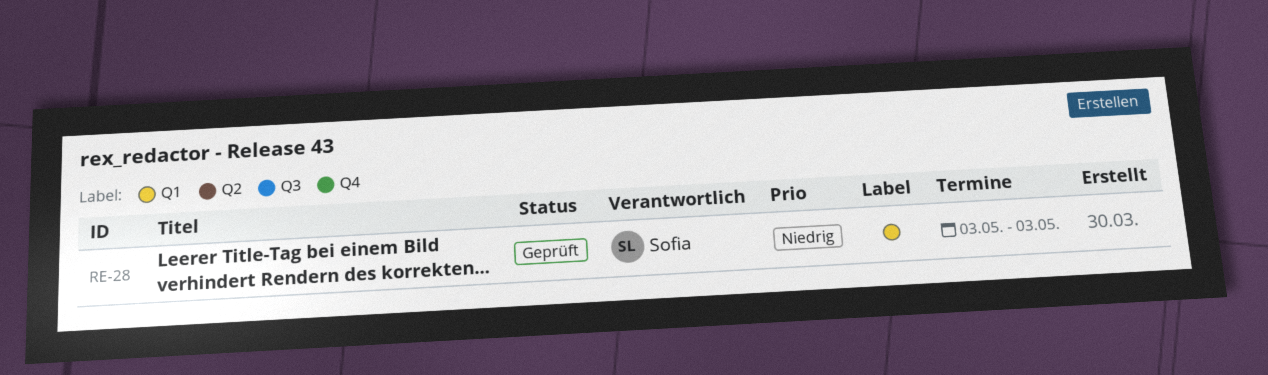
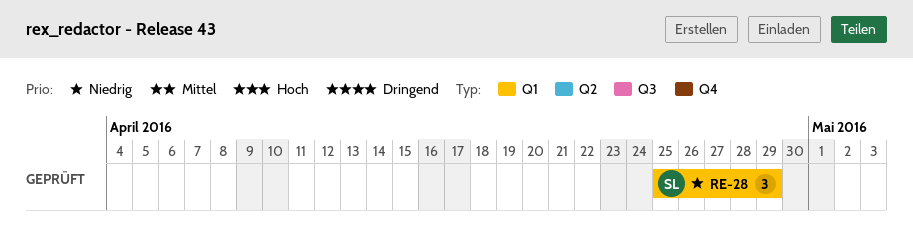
RE-28, start: May 3 -> Apr 25
RE-28, due: May 3 -> Apr 29

